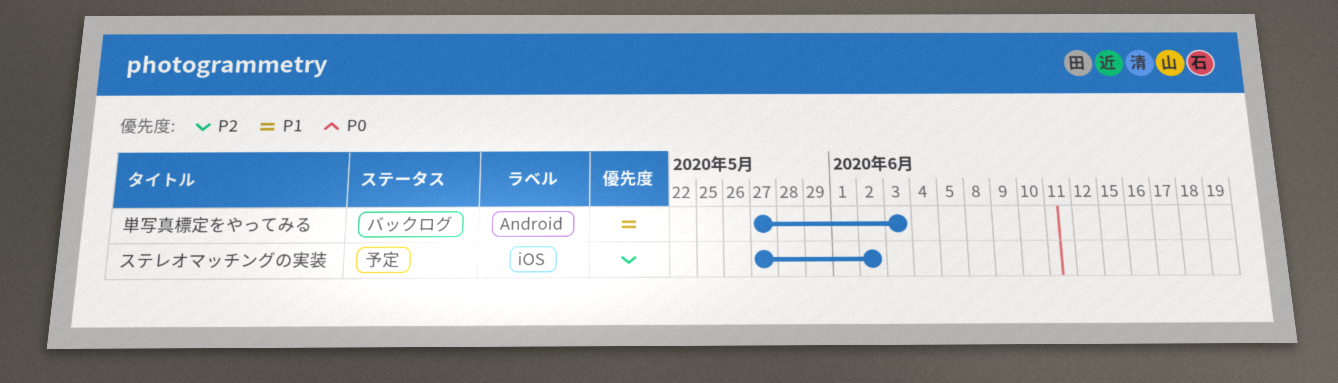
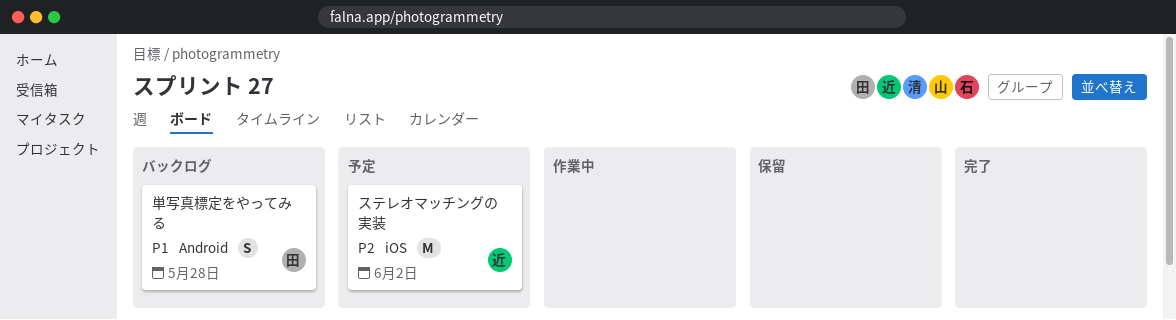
単写真標定をやってみる, due: Jun 3 -> May 28

